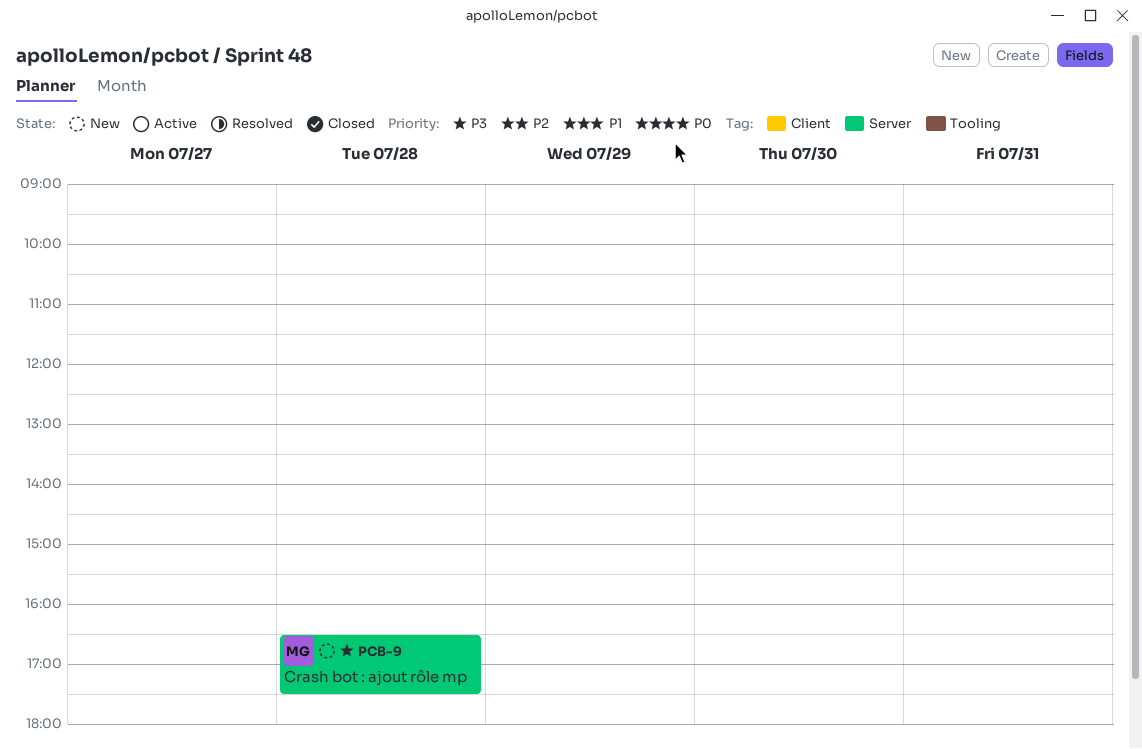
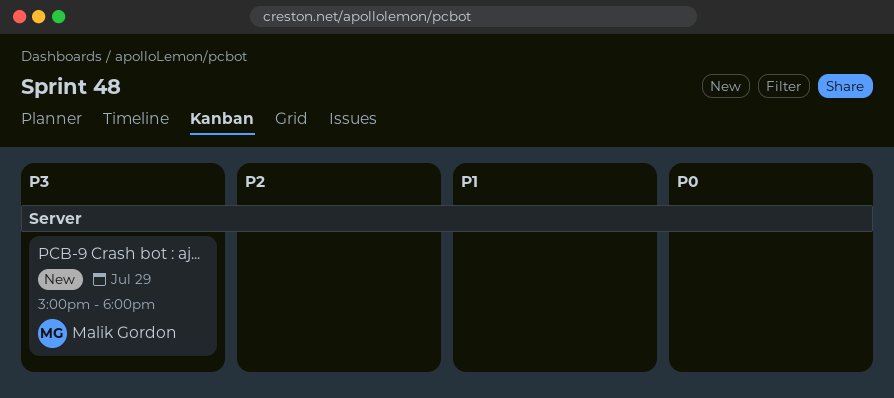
PCB-9, day: Jul 28 -> Jul 29
PCB-9, begins: 16:30 -> 15:00
PCB-9, ends: 17:30 -> 18:00

